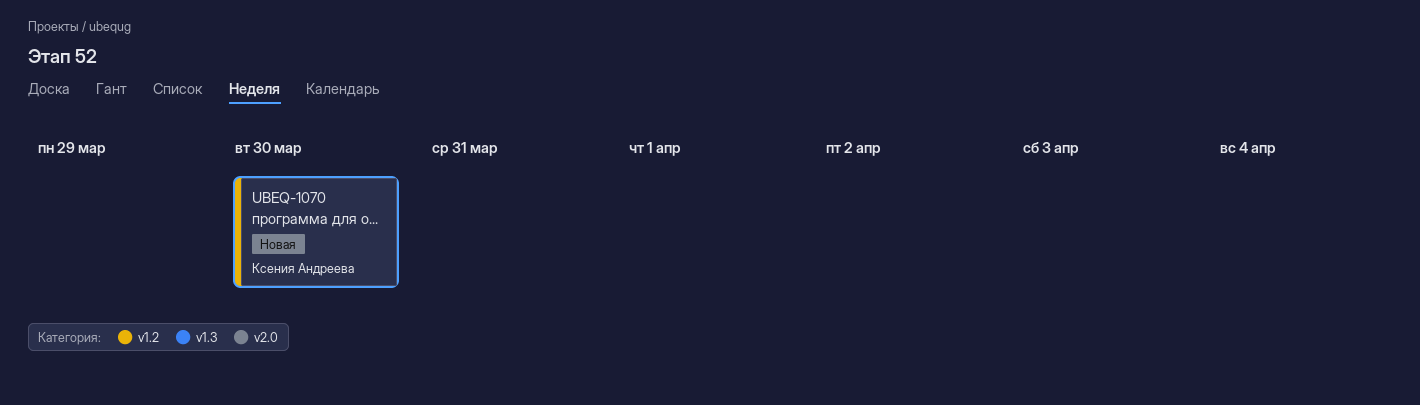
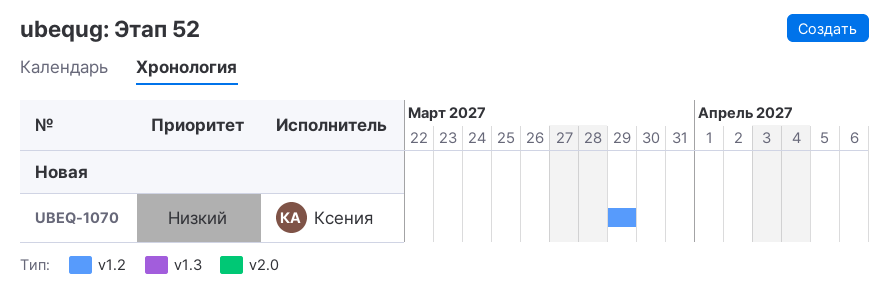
UBEQ-1070, due: Mar 30 -> Mar 29

